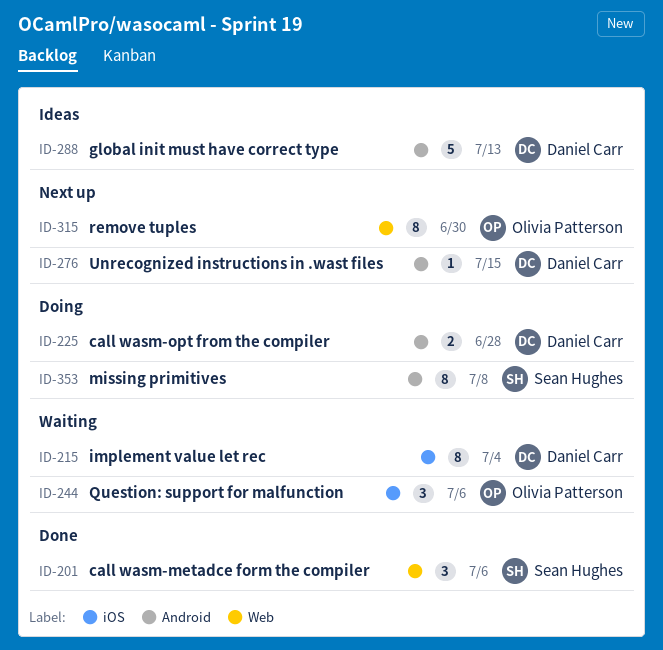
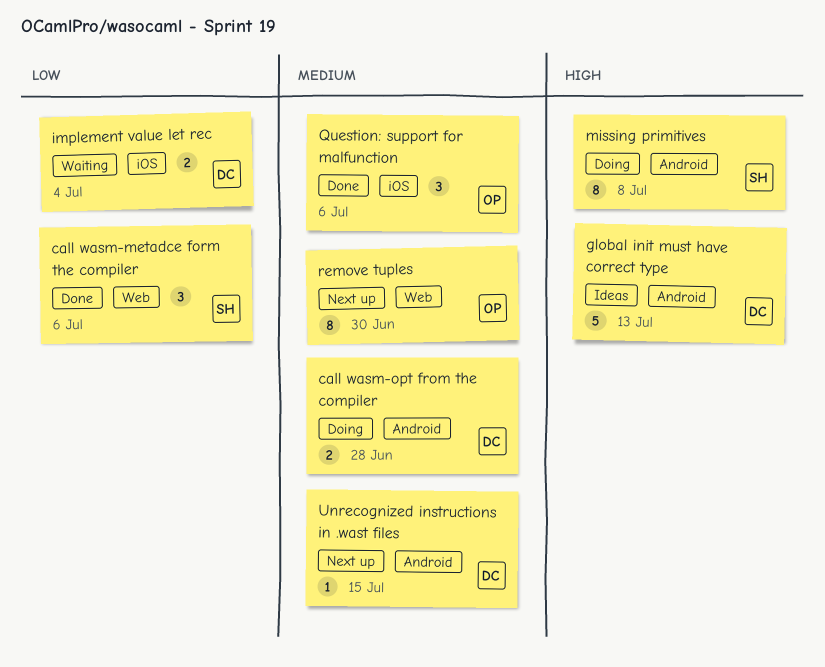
implement value let rec, estimate: 8 -> 2
Question: support for malfunction, status: Waiting -> Done

